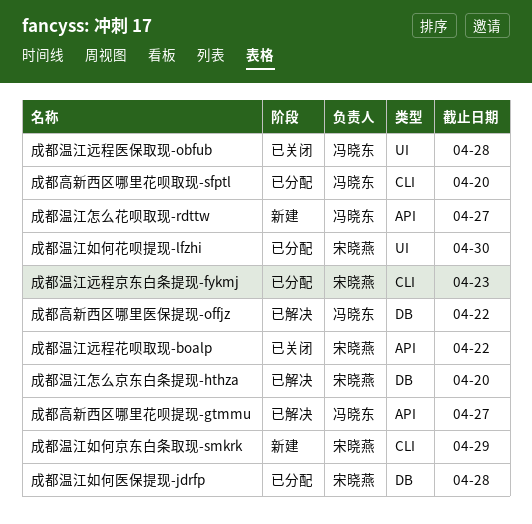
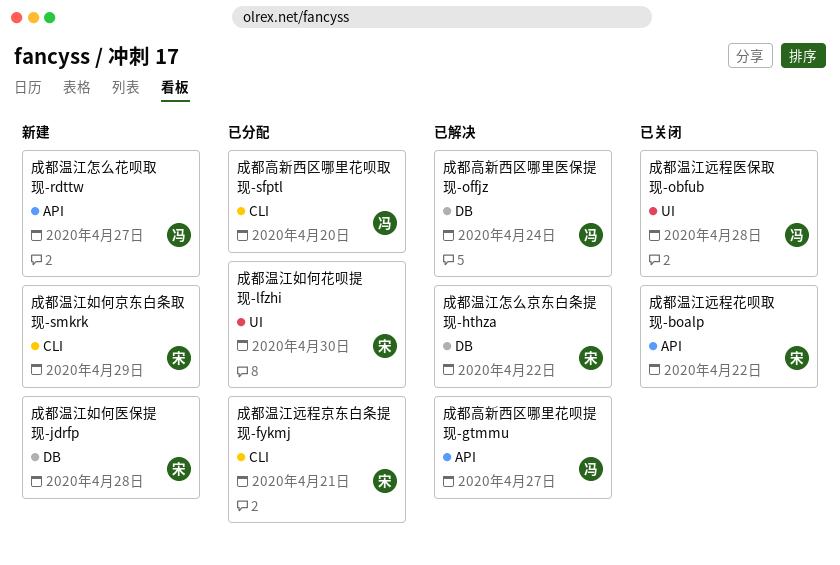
成都温江如何医保提现-jdrfp, status: 已分配 -> 新建
成都温江怎么京东白条提现-hthza, due: Apr 20 -> Apr 22
成都温江远程京东白条提现-fykmj, due: Apr 23 -> Apr 21
成都高新西区哪里医保提现-offjz, due: Apr 22 -> Apr 24

